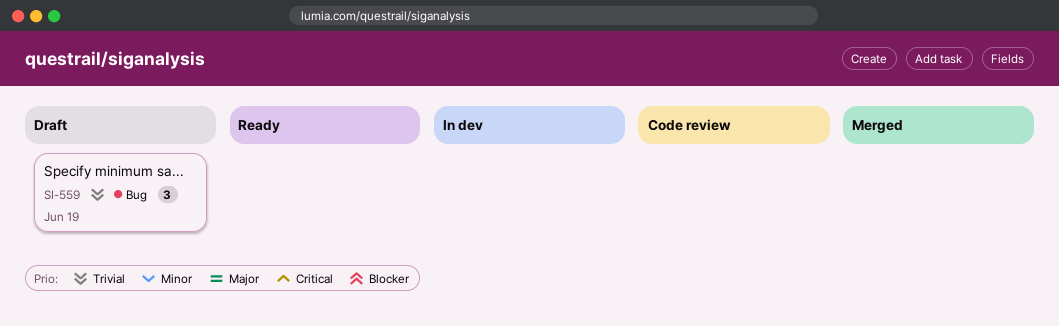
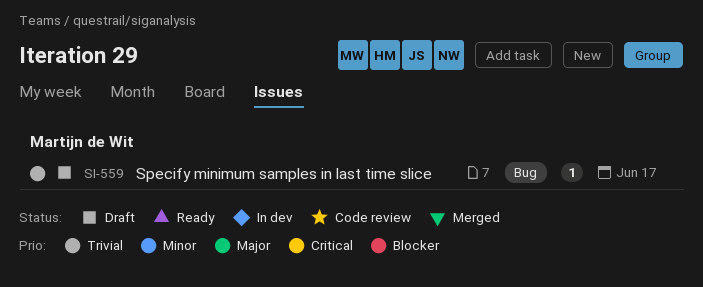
SI-559, estimate: 3 -> 1
SI-559, due: Jun 19 -> Jun 17

